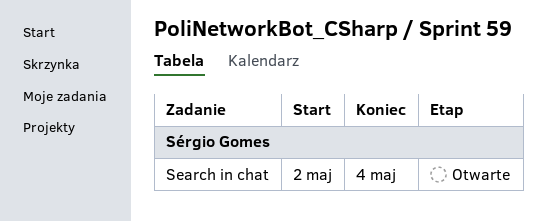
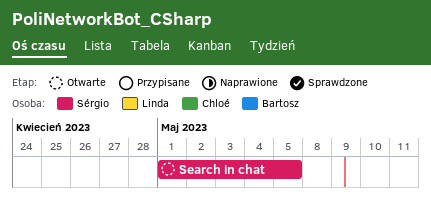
Search in chat, start: May 2 -> May 1
Search in chat, due: May 4 -> May 5

